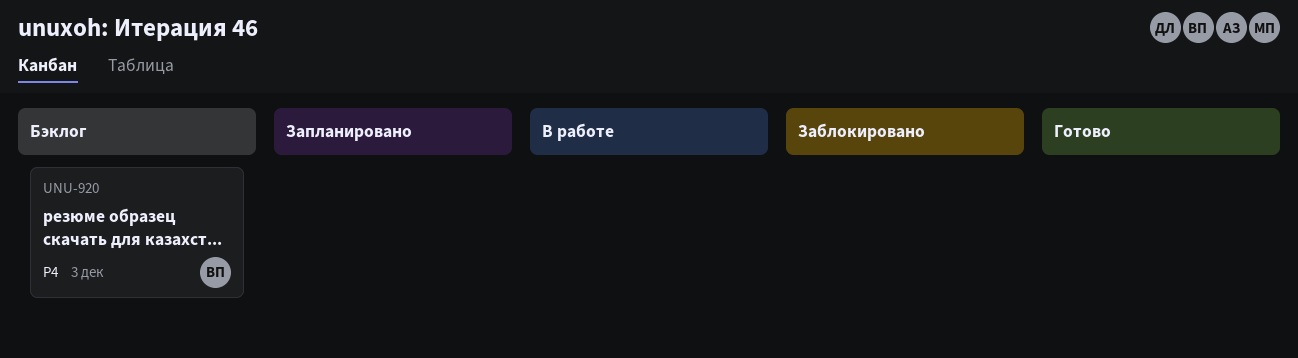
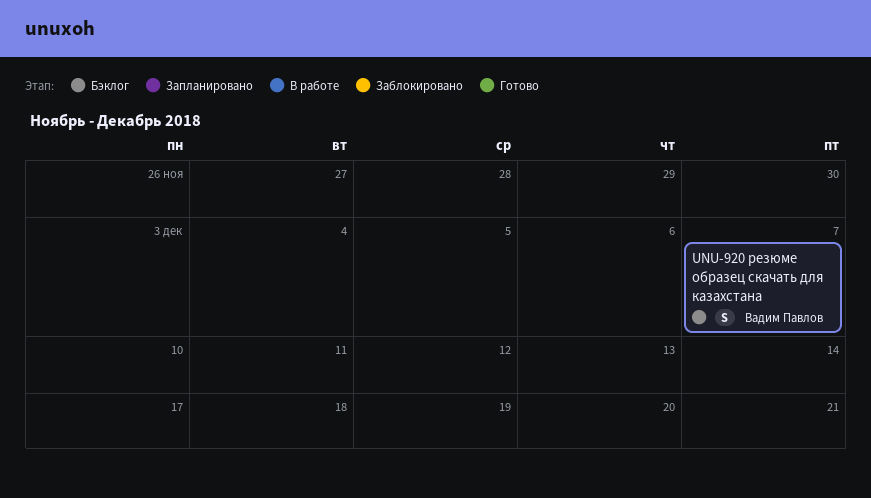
UNU-920, due: Dec 3 -> Dec 7

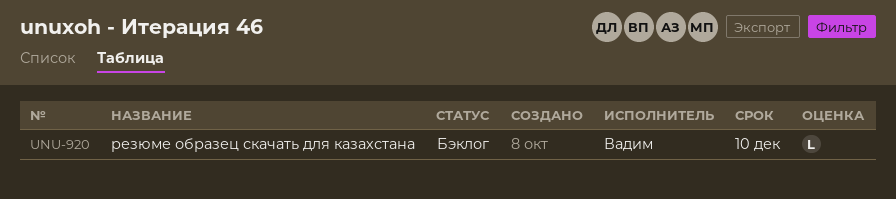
UNU-920, estimate: S -> L
UNU-920, due: Dec 7 -> Dec 10

